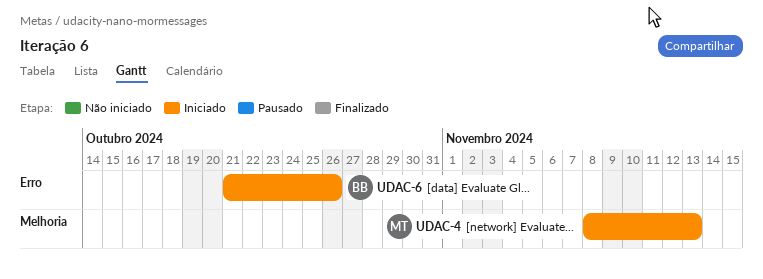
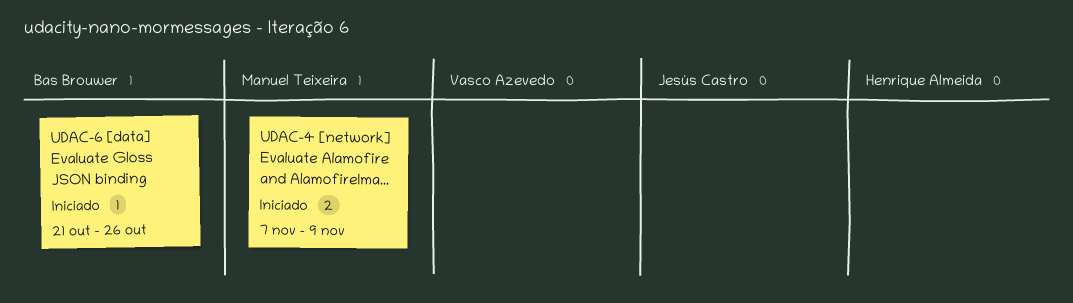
UDAC-4, start: Nov 8 -> Nov 7
UDAC-4, due: Nov 13 -> Nov 9

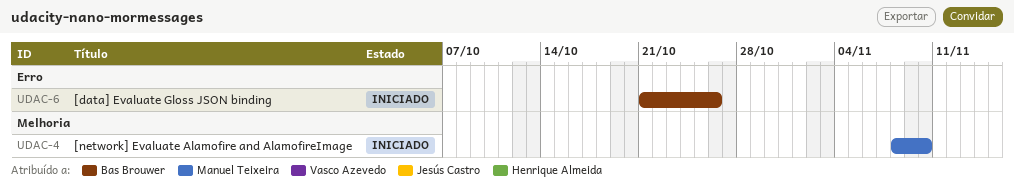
UDAC-4, start: Nov 7 -> Nov 8
UDAC-4, due: Nov 9 -> Nov 10

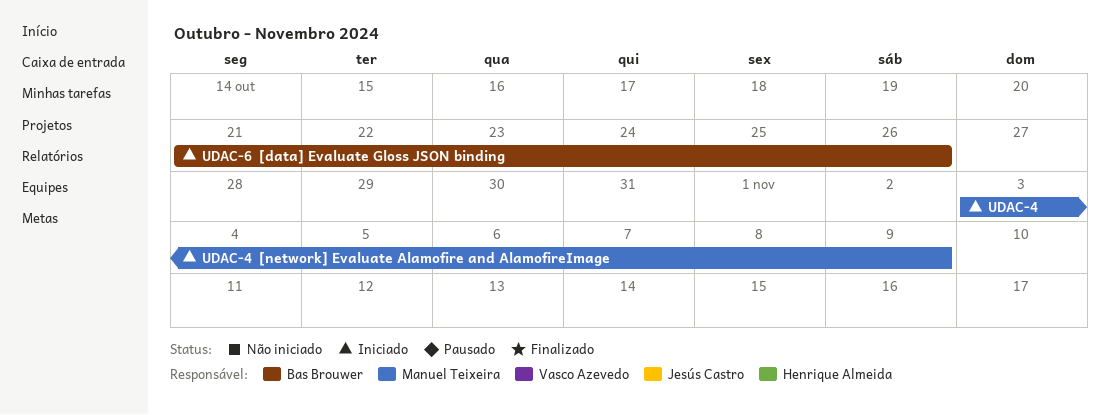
UDAC-4, start: Nov 8 -> Nov 3
UDAC-4, due: Nov 10 -> Nov 9

